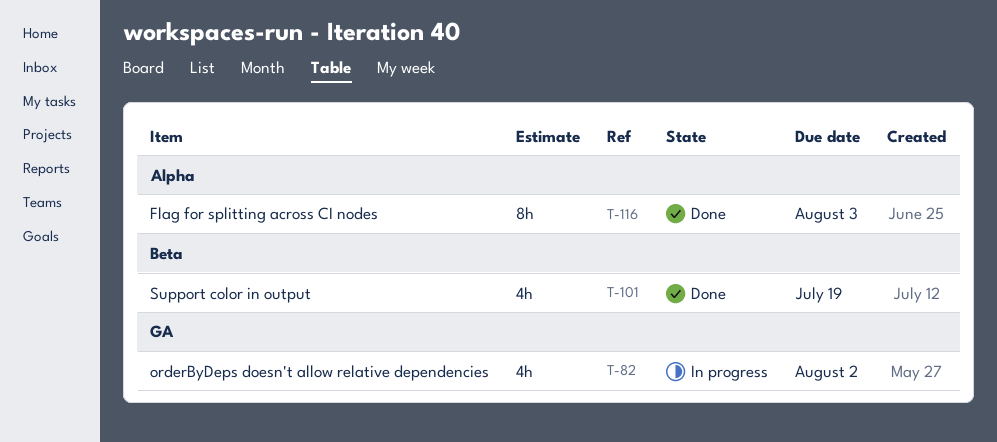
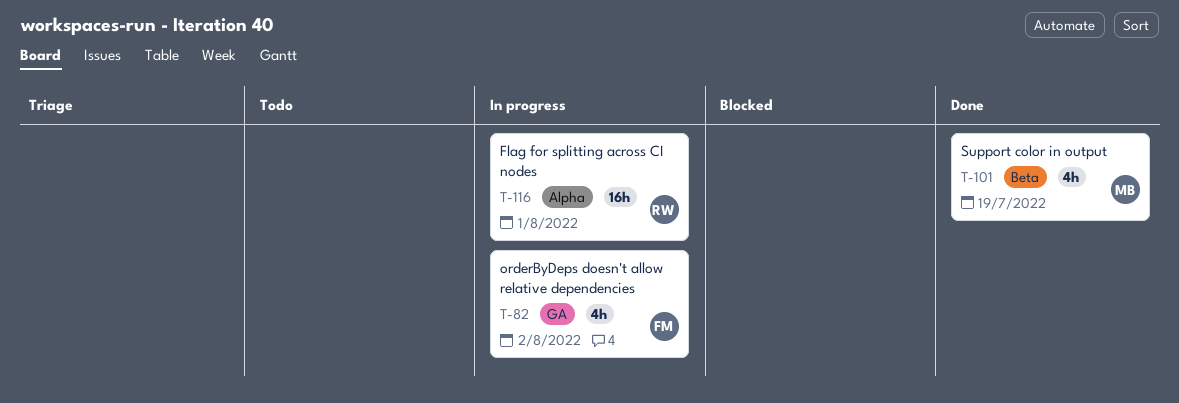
T-116, status: Done -> In progress
T-116, estimate: 8h -> 16h
T-116, due: Aug 3 -> Aug 1

